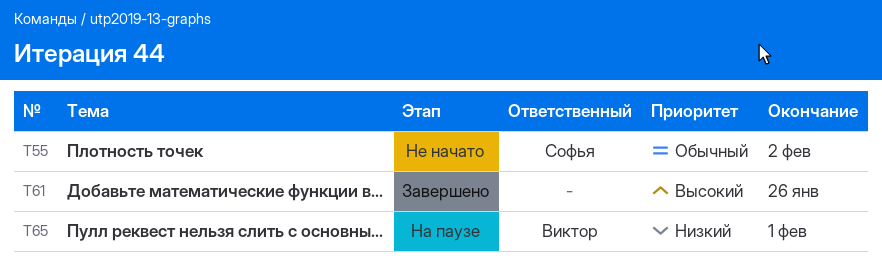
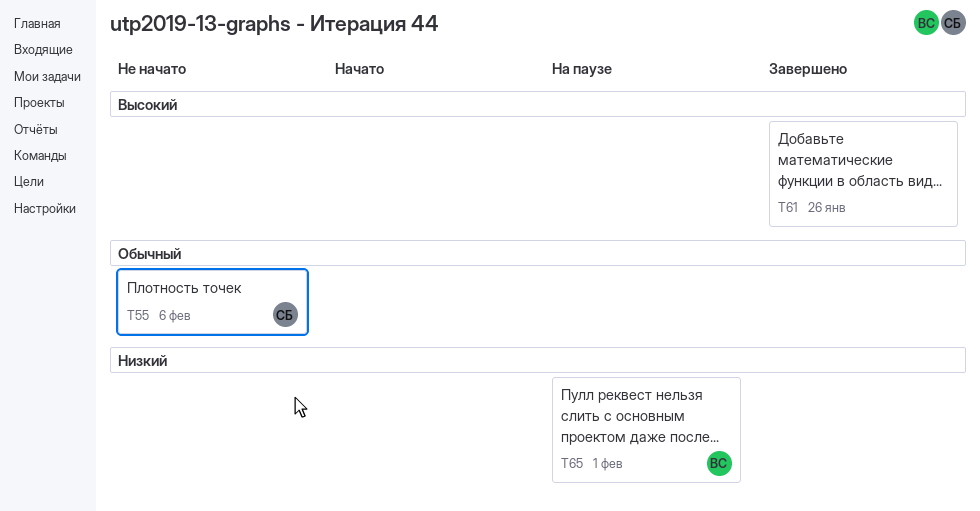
T55, due: Feb 2 -> Feb 6

